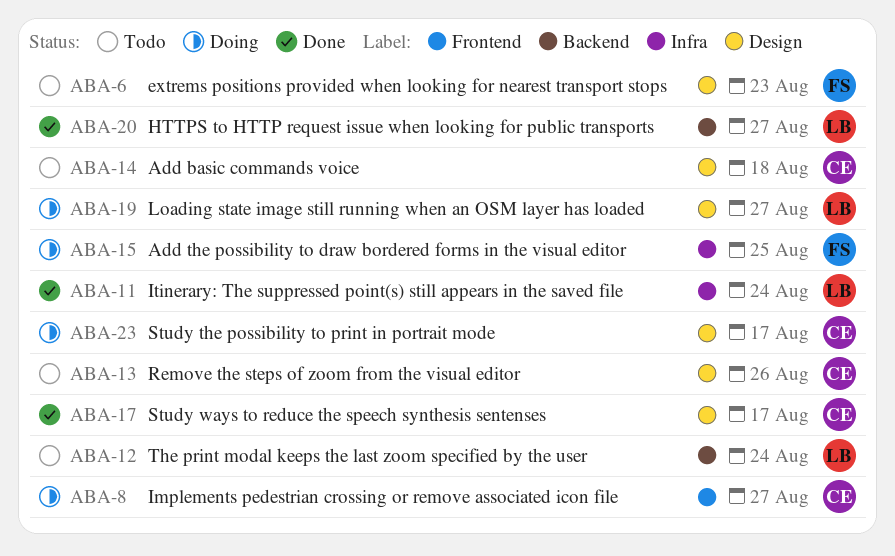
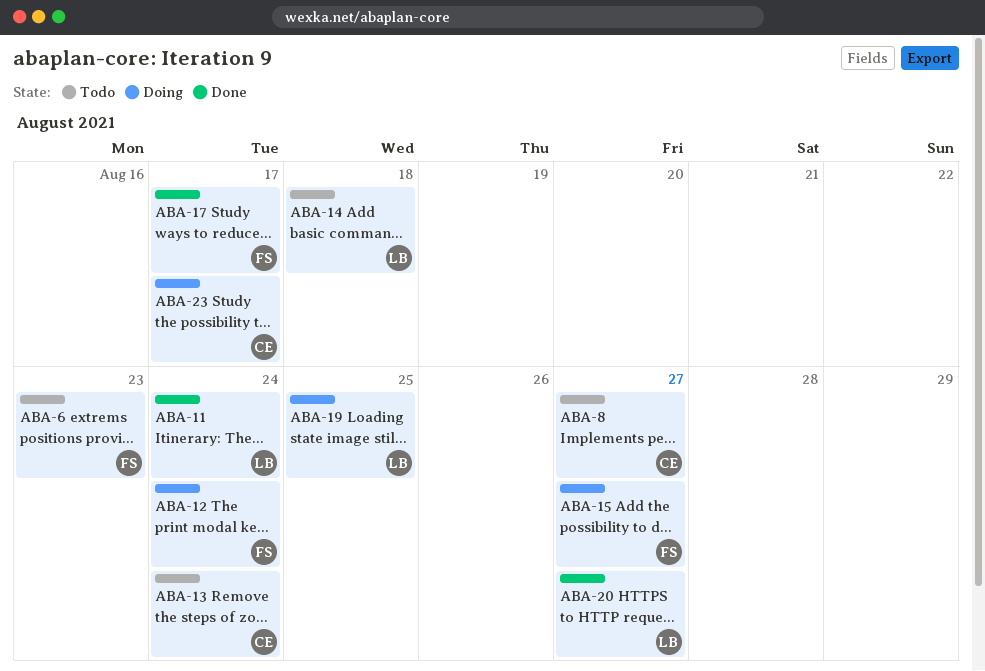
ABA-8, status: Doing -> Todo
ABA-12, status: Todo -> Doing
ABA-12, owner: LB -> FS
ABA-13, due: Aug 26 -> Aug 24
ABA-14, owner: CE -> LB
ABA-15, due: Aug 25 -> Aug 27
ABA-17, owner: CE -> FS
ABA-19, due: Aug 27 -> Aug 25

